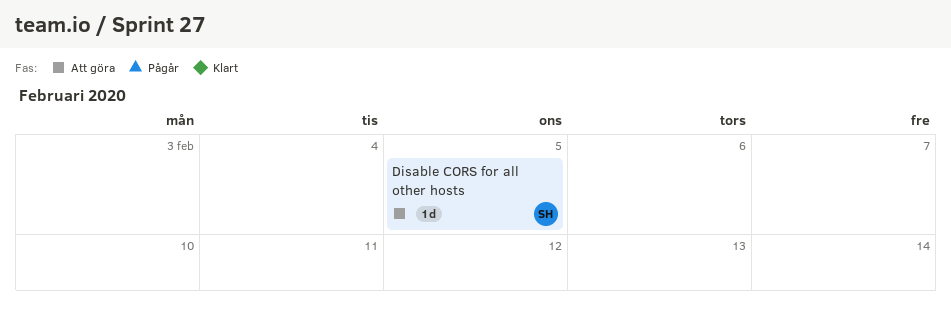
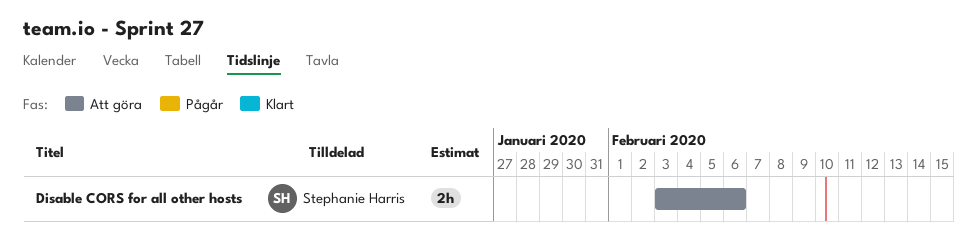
Disable CORS for all other hosts, estimate: 1d -> 2h
Disable CORS for all other hosts, due: Feb 5 -> Feb 6

